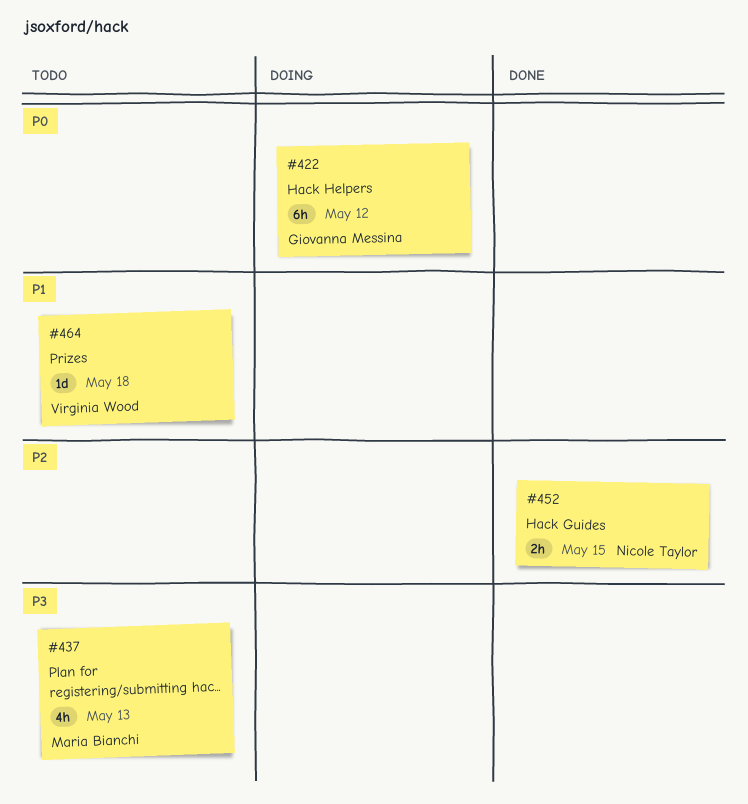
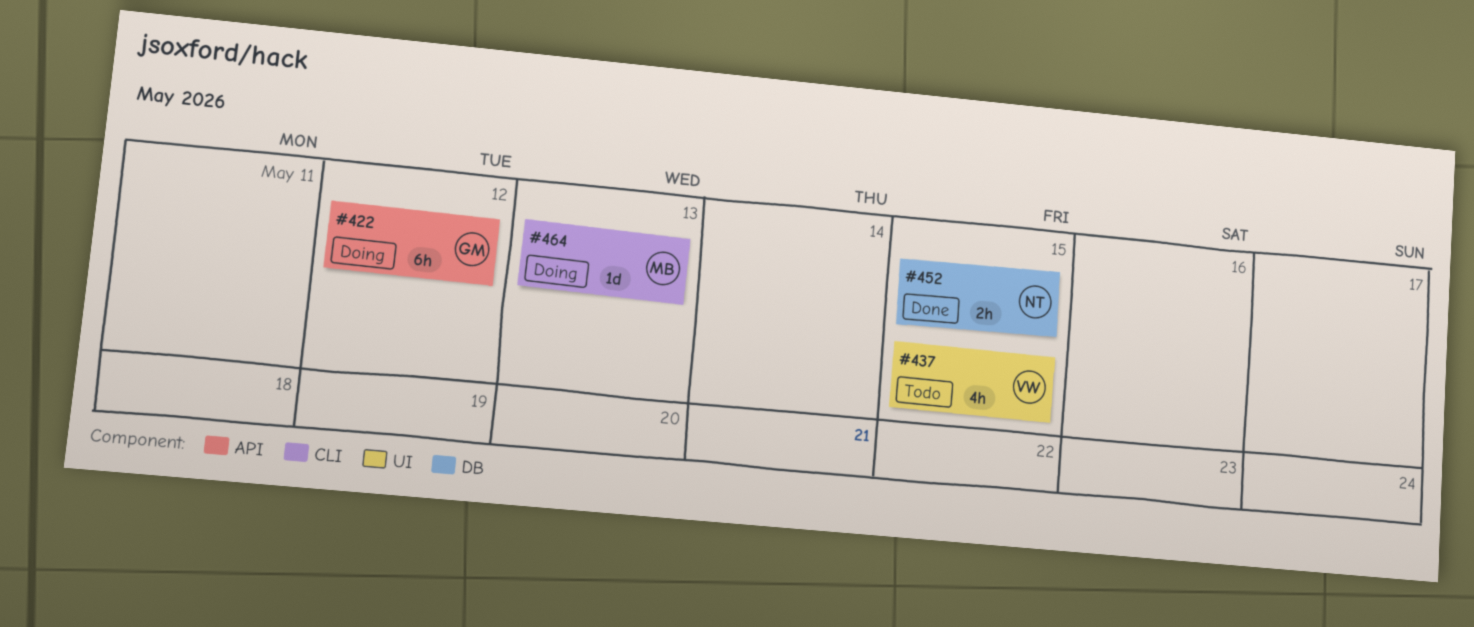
#437, owner: Maria Bianchi -> Virginia Wood
#437, due: May 13 -> May 15
#464, status: Todo -> Doing
#464, owner: Virginia Wood -> Maria Bianchi
#464, due: May 18 -> May 13

